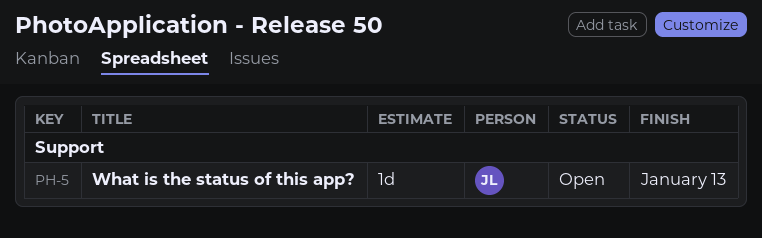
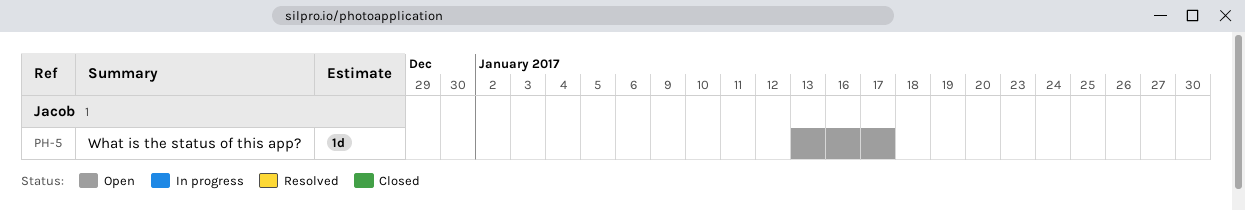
PH-5, due: Jan 13 -> Jan 17

